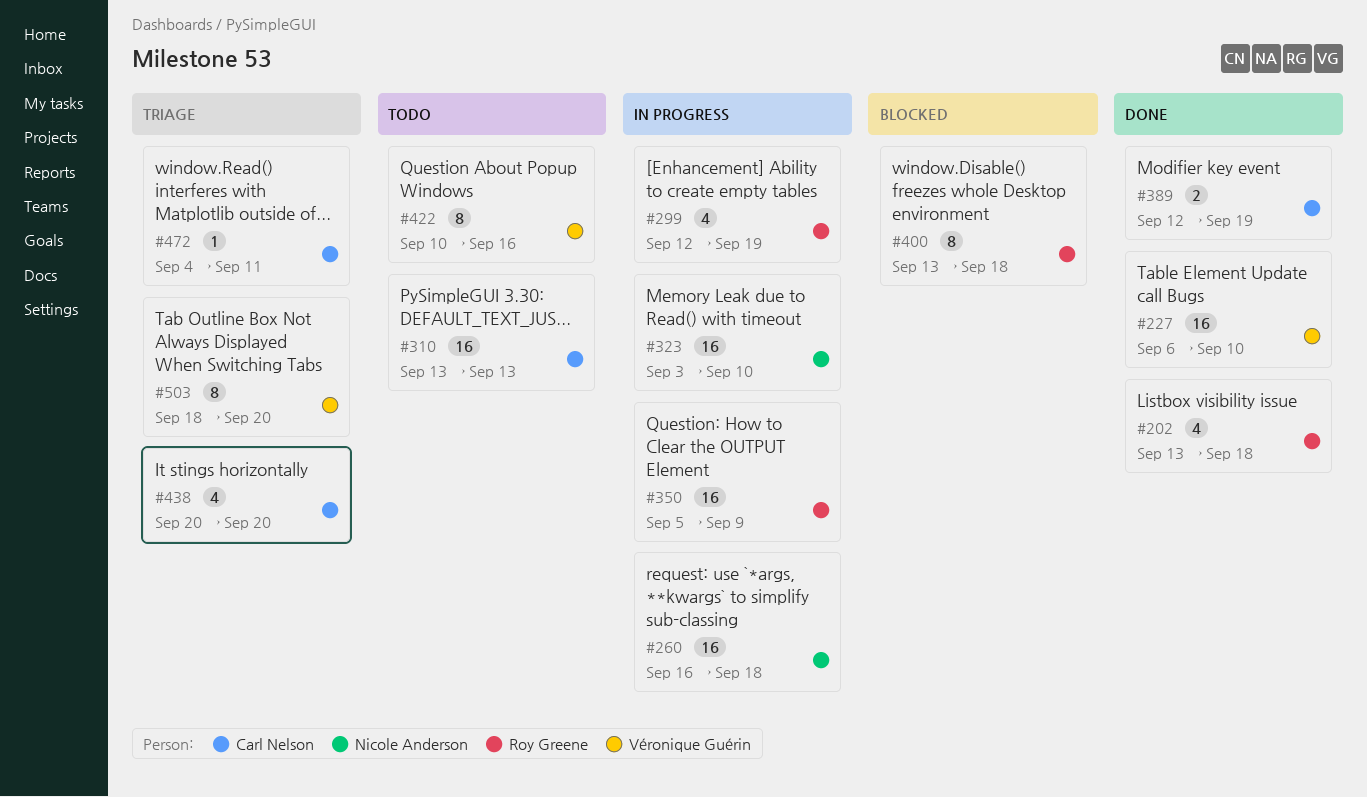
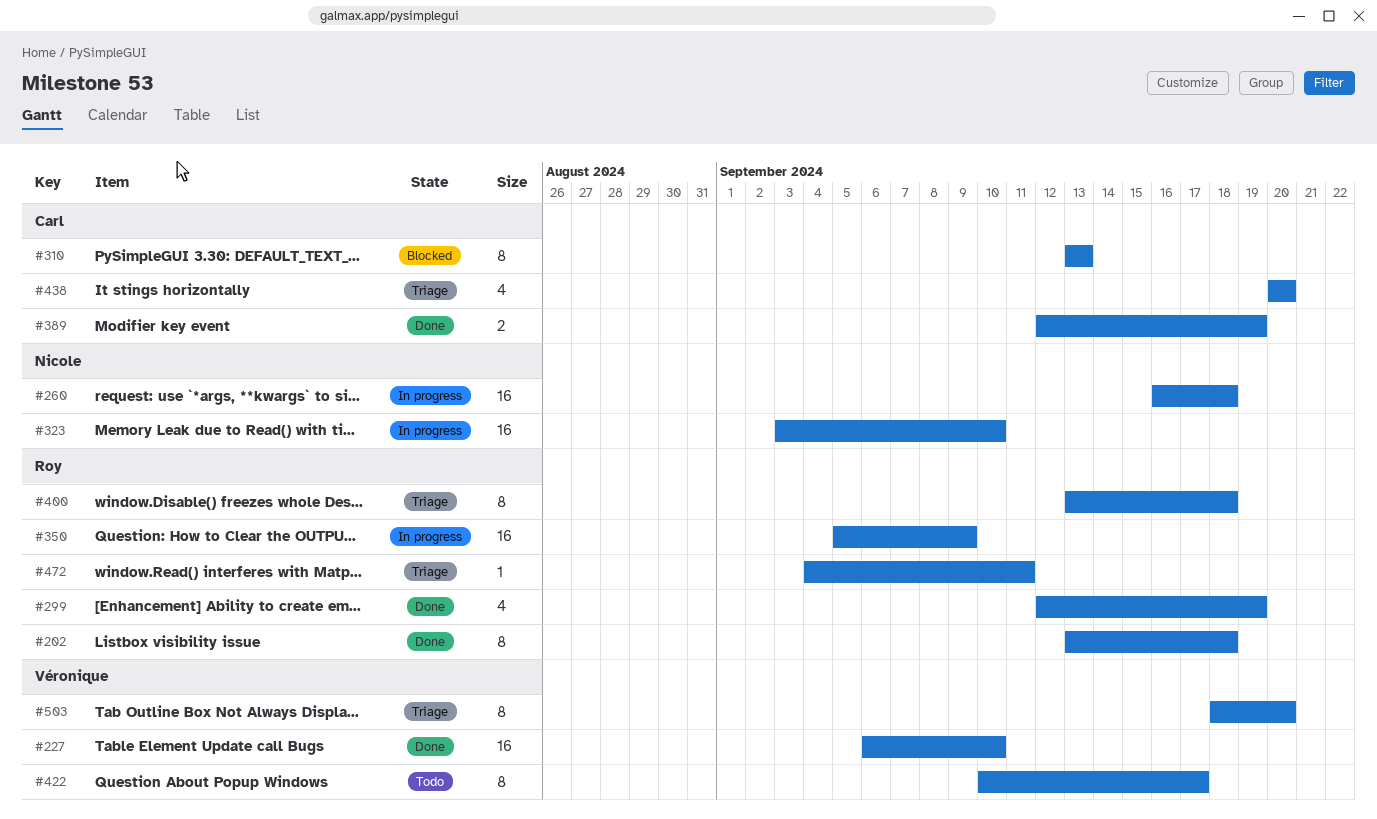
#202, estimate: 4 -> 8
#299, status: In progress -> Done
#310, status: Todo -> Blocked
#310, estimate: 16 -> 8
#400, status: Blocked -> Triage
#422, due: Sep 16 -> Sep 17
#472, owner: Carl Nelson -> Roy Greene

